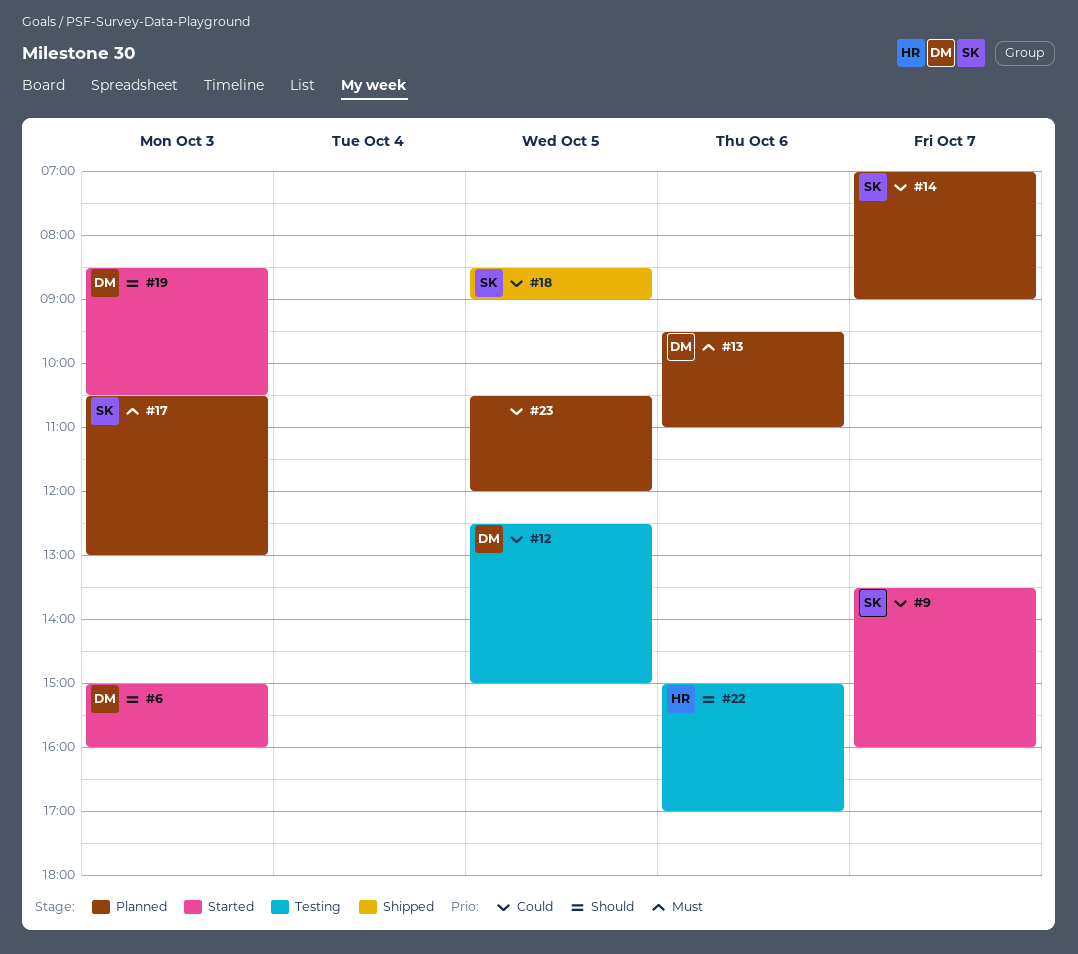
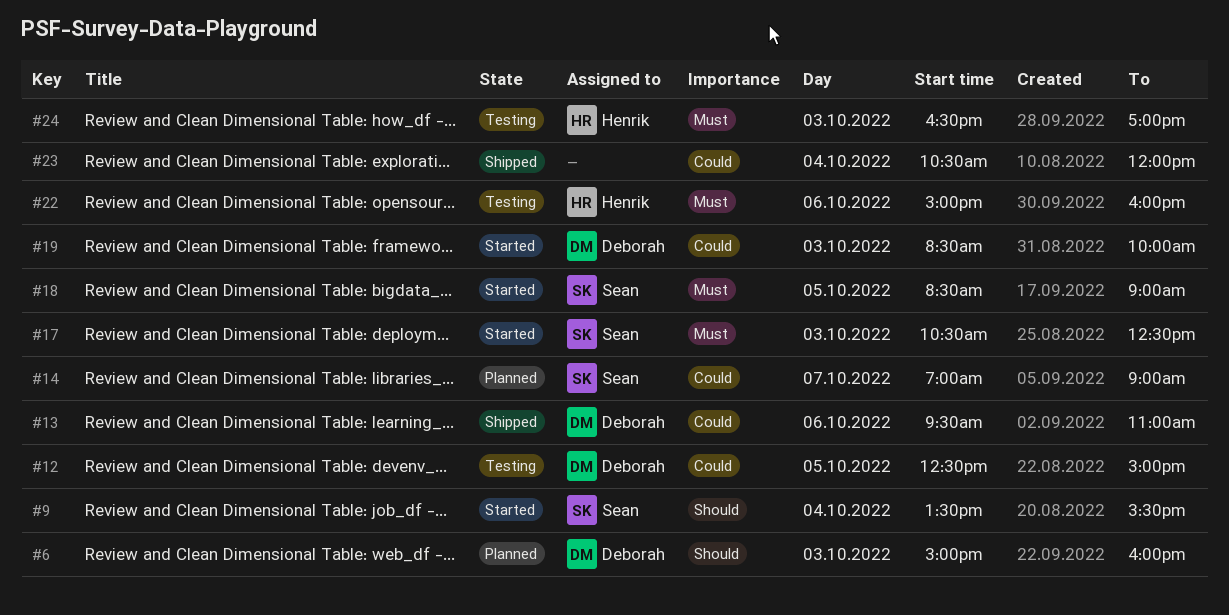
#6, status: Started -> Planned
#9, priority: Could -> Should
#9, day: Oct 7 -> Oct 4
#9, ends: 16:00 -> 15:30
#13, status: Planned -> Shipped
#13, priority: Must -> Could
#17, status: Planned -> Started
#17, ends: 13:00 -> 12:30
#18, status: Shipped -> Started
#18, priority: Could -> Must
#19, priority: Should -> Could
#19, ends: 10:30 -> 10:00
#22, priority: Should -> Must
#22, ends: 17:00 -> 16:00
#23, status: Planned -> Shipped
#23, day: Oct 5 -> Oct 4
#24: none -> present

